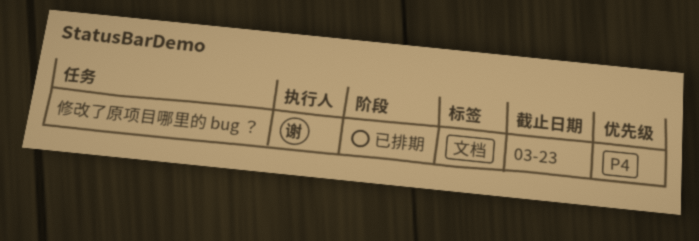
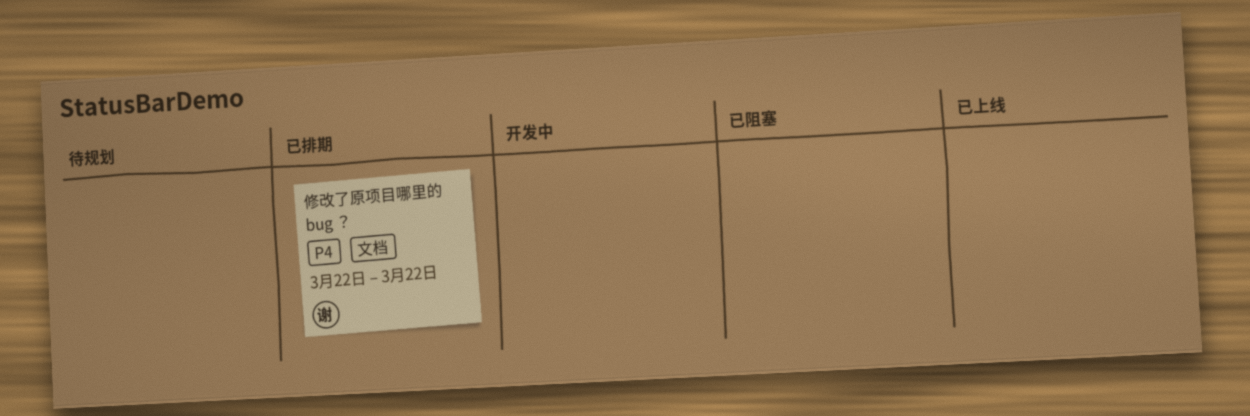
修改了原项目哪里的 bug ？, due: Mar 23 -> Mar 22

